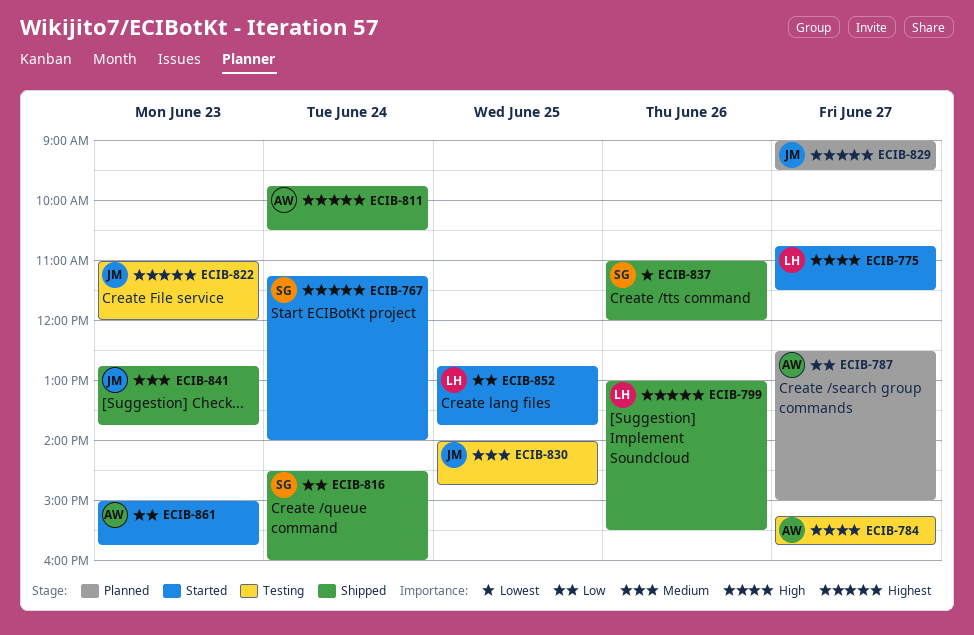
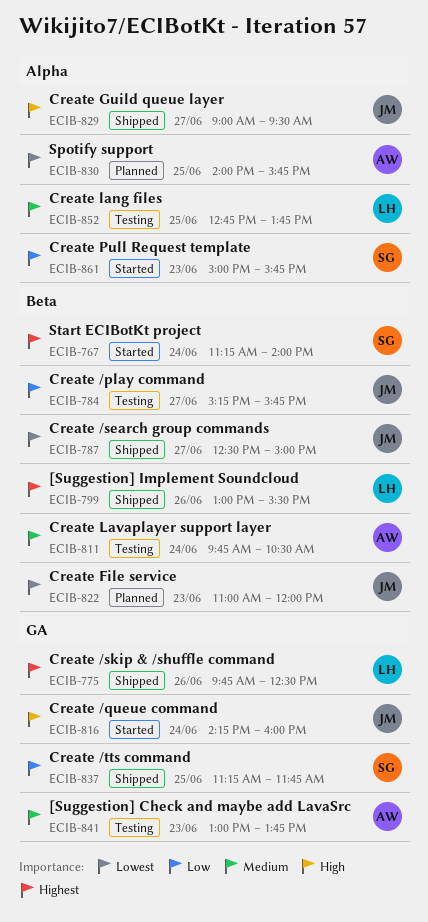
ECIB-775, status: Started -> Shipped
ECIB-775, priority: High -> Highest
ECIB-775, day: Jun 27 -> Jun 26
ECIB-775, begins: 10:45 -> 09:45
ECIB-775, ends: 11:30 -> 12:30
ECIB-784, owner: AW -> JM
ECIB-784, priority: High -> Low
ECIB-787, status: Planned -> Shipped
ECIB-787, owner: AW -> JM
ECIB-787, priority: Low -> Lowest
ECIB-811, status: Shipped -> Testing
ECIB-811, priority: Highest -> Medium
ECIB-816, status: Shipped -> Started
ECIB-816, owner: SG -> JM
ECIB-816, priority: Low -> High
ECIB-816, begins: 14:30 -> 14:15
ECIB-822, status: Testing -> Planned
ECIB-822, priority: Highest -> Lowest
ECIB-829, status: Planned -> Shipped
ECIB-829, priority: Highest -> High
ECIB-830, status: Testing -> Planned
ECIB-830, owner: JM -> AW
ECIB-830, priority: Medium -> Lowest
ECIB-830, ends: 14:45 -> 15:45
ECIB-837, priority: Lowest -> Low
ECIB-837, day: Jun 26 -> Jun 25
ECIB-837, begins: 11:00 -> 11:15
ECIB-837, ends: 12:00 -> 11:45
ECIB-841, status: Shipped -> Testing
ECIB-841, owner: JM -> AW
ECIB-841, begins: 12:45 -> 13:00
ECIB-852, status: Started -> Testing
ECIB-852, priority: Low -> Medium
ECIB-861, owner: AW -> SG

